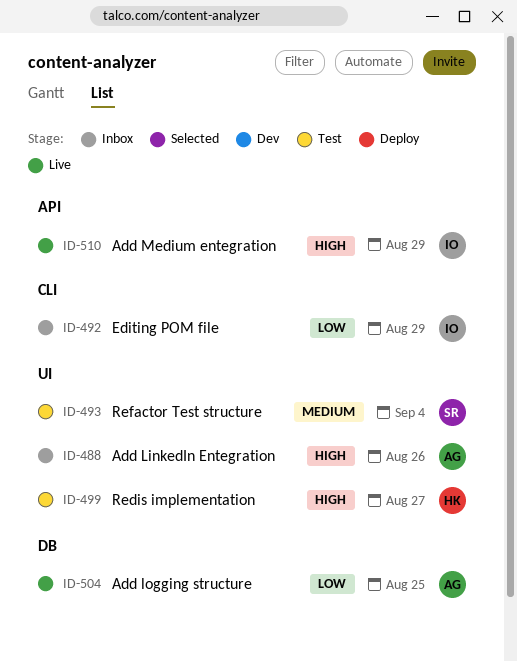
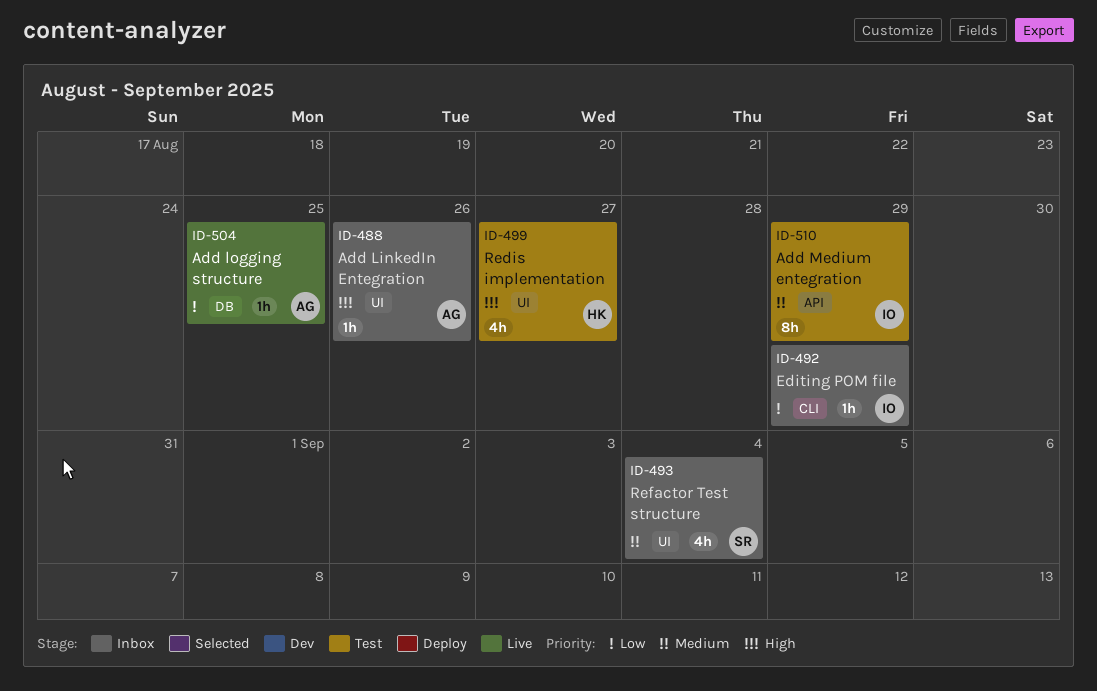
ID-493, status: Test -> Inbox
ID-510, status: Live -> Test
ID-510, priority: High -> Medium

